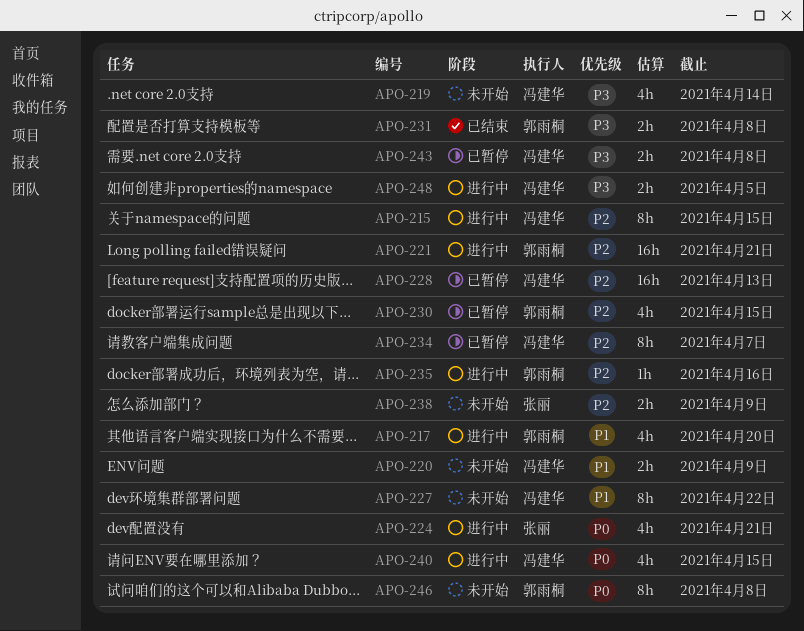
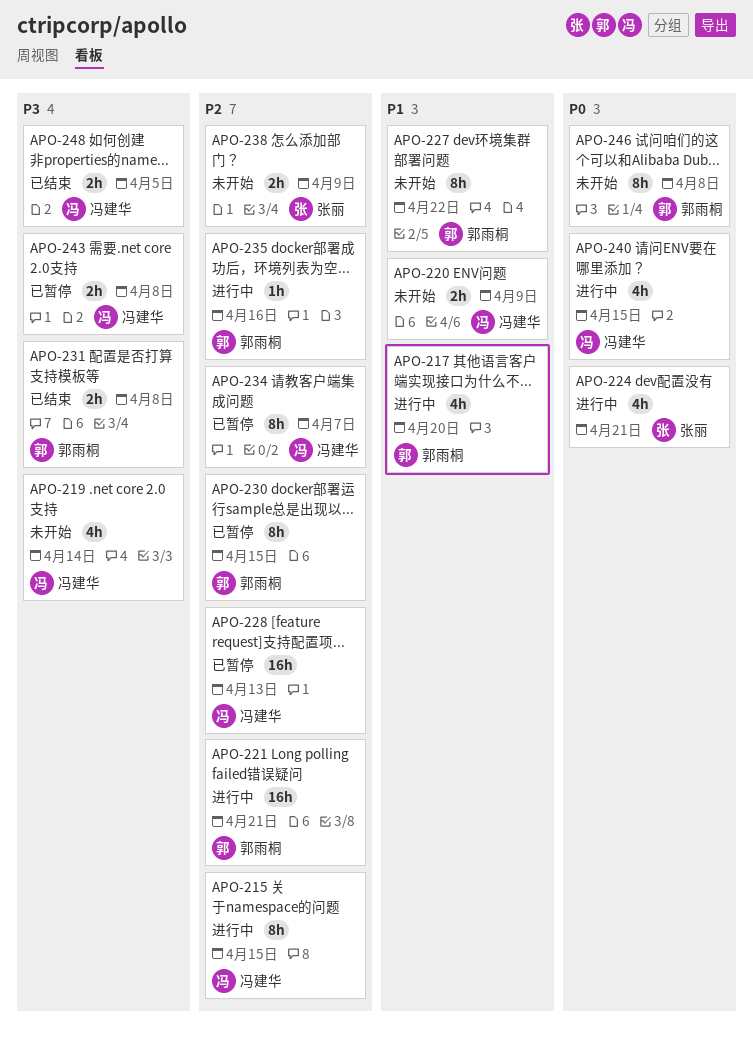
APO-227, owner: 冯建华 -> 郭雨桐
APO-230, estimate: 4h -> 8h
APO-248, status: 进行中 -> 已结束

